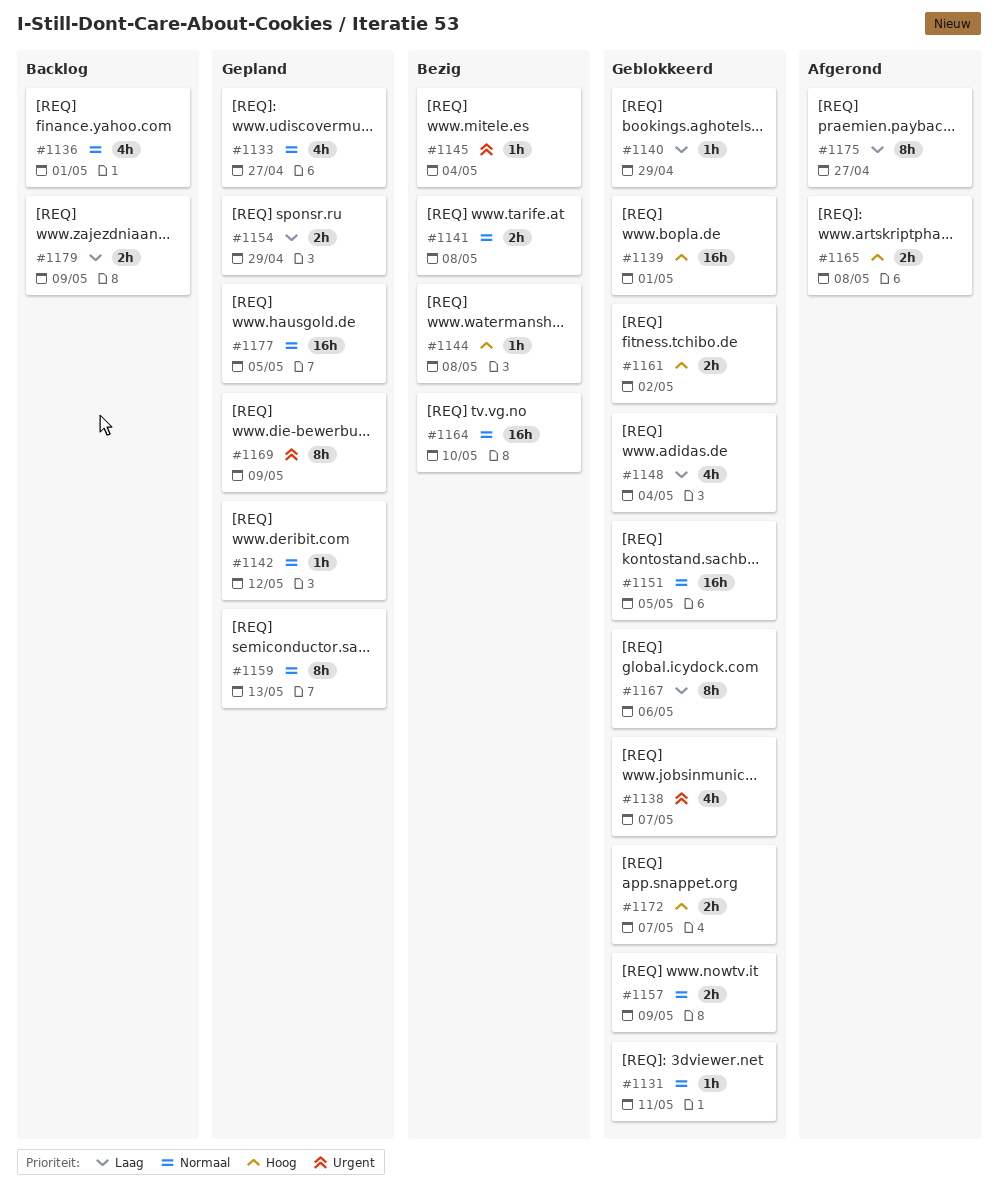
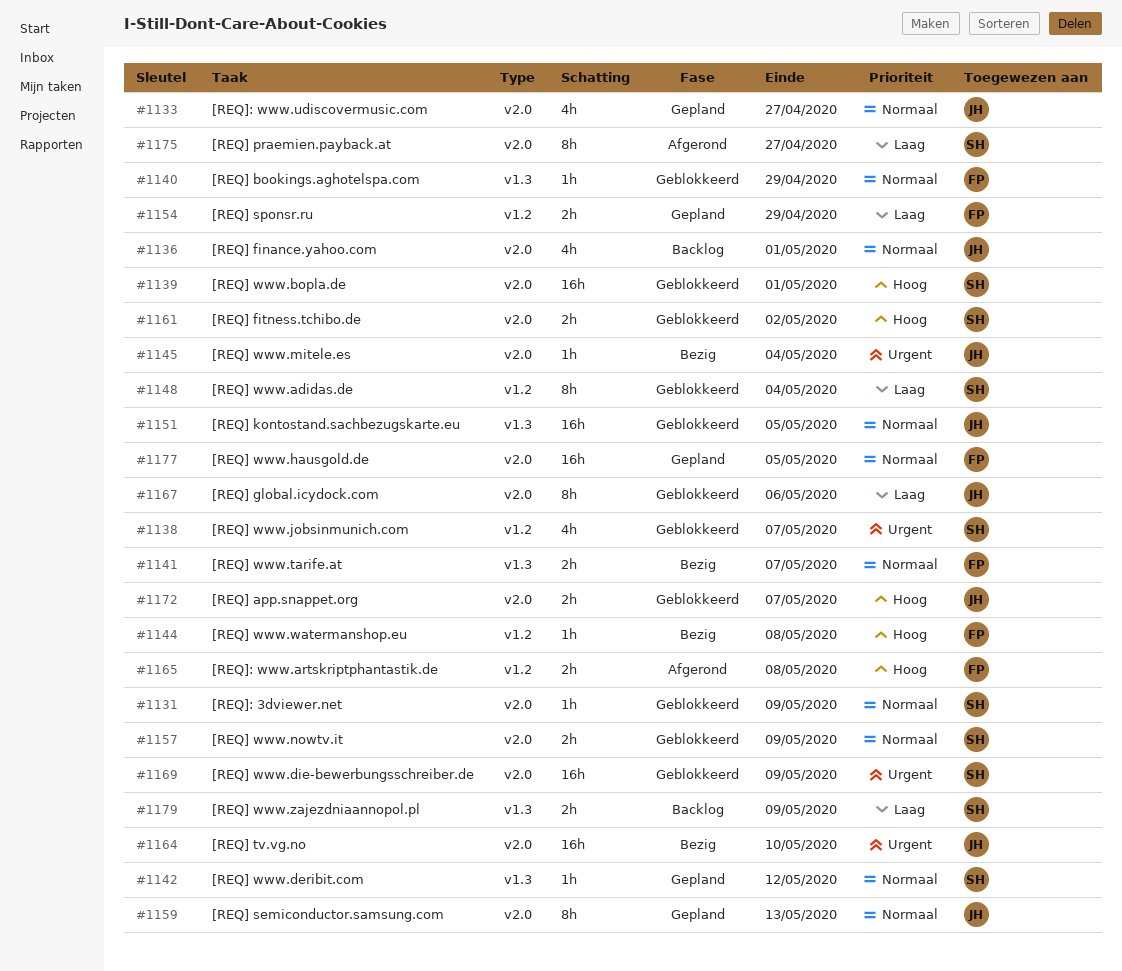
#1131, due: May 11 -> May 9
#1140, priority: Laag -> Normaal
#1141, due: May 8 -> May 7
#1148, estimate: 4h -> 8h
#1164, priority: Normaal -> Urgent
#1169, status: Gepland -> Geblokkeerd
#1169, estimate: 8h -> 16h

